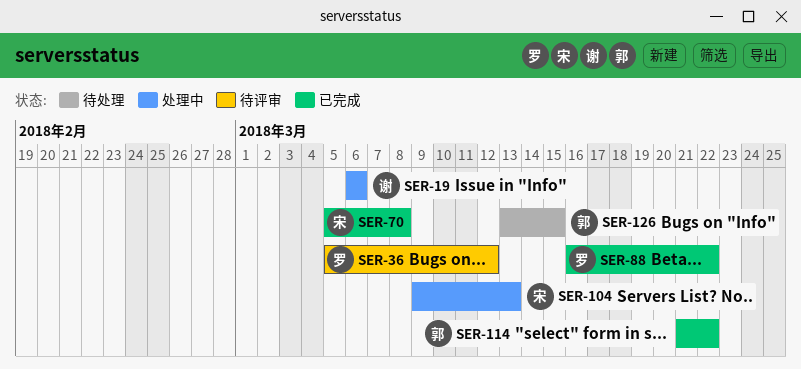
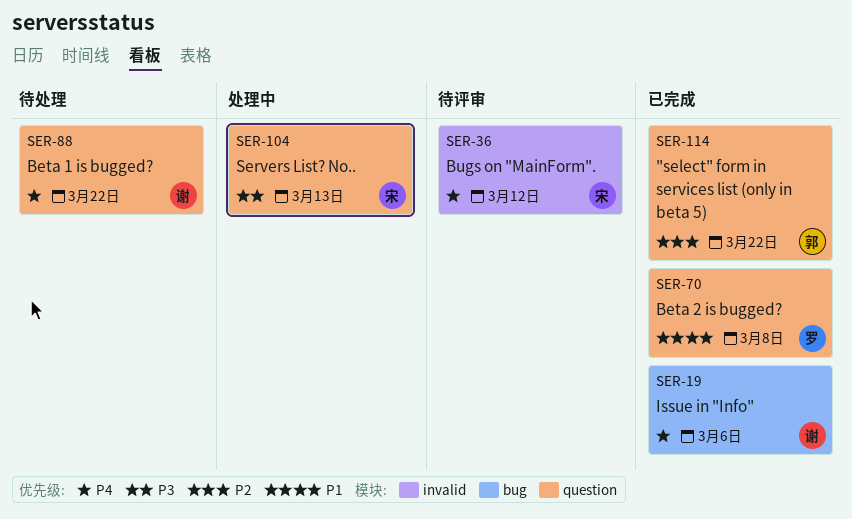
SER-19, status: 处理中 -> 已完成
SER-36, owner: 罗 -> 宋
SER-70, owner: 宋 -> 罗
SER-88, status: 已完成 -> 待处理
SER-88, owner: 罗 -> 谢
SER-126: present -> none

